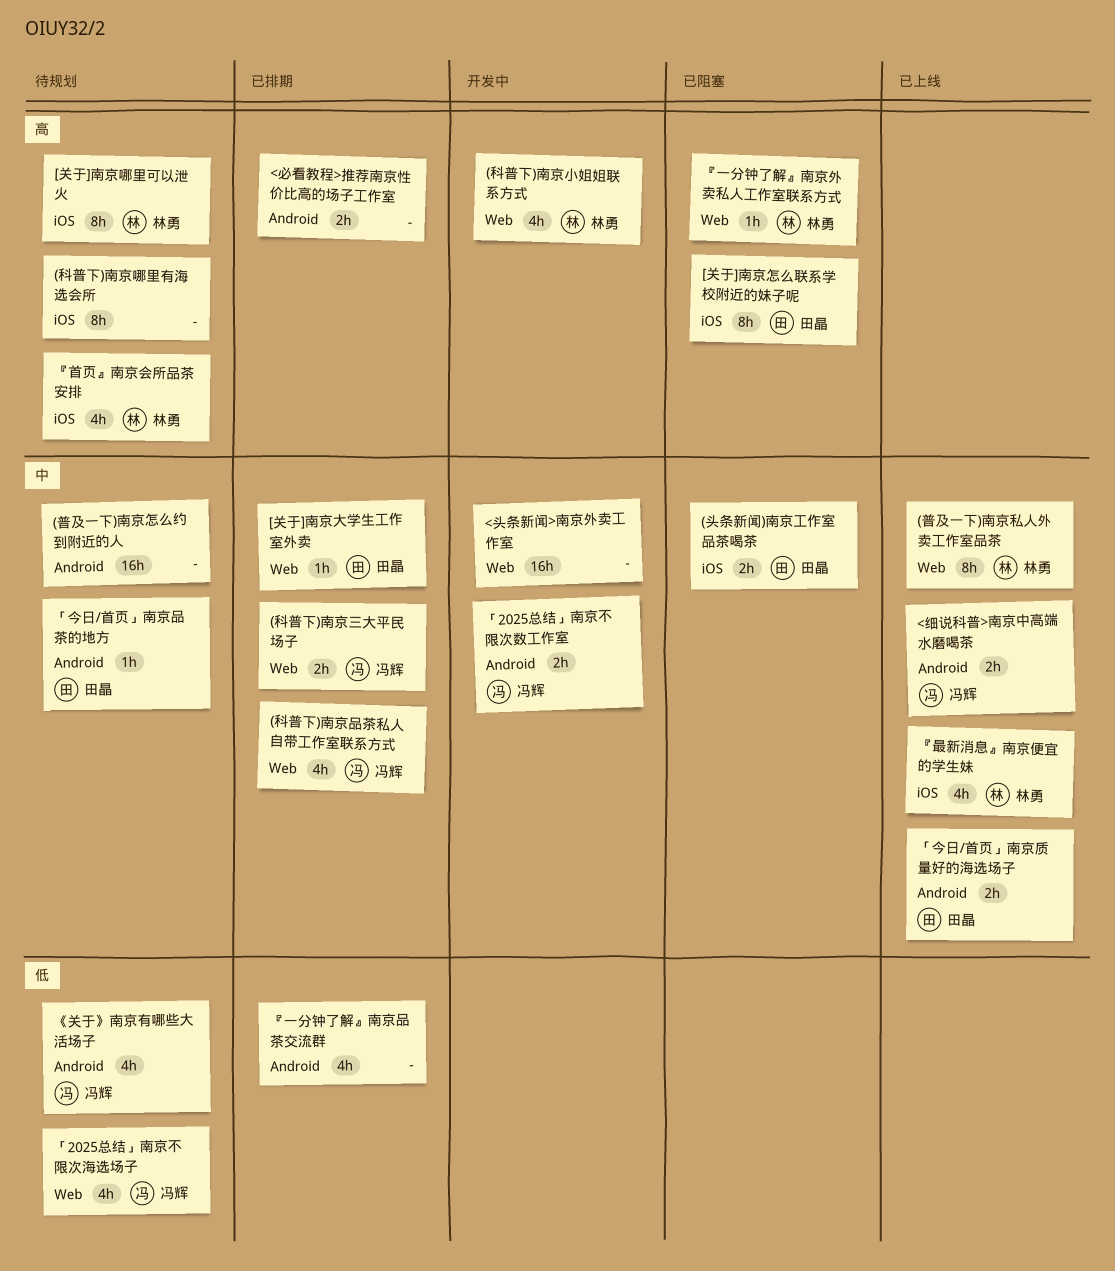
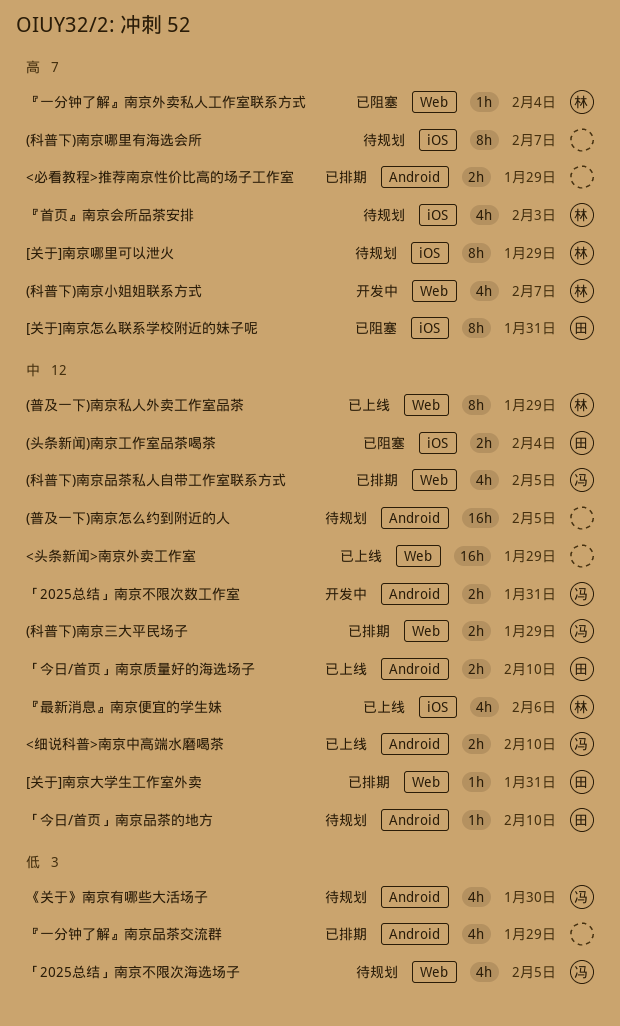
<头条新闻>南京外卖工作室, status: 开发中 -> 已上线

